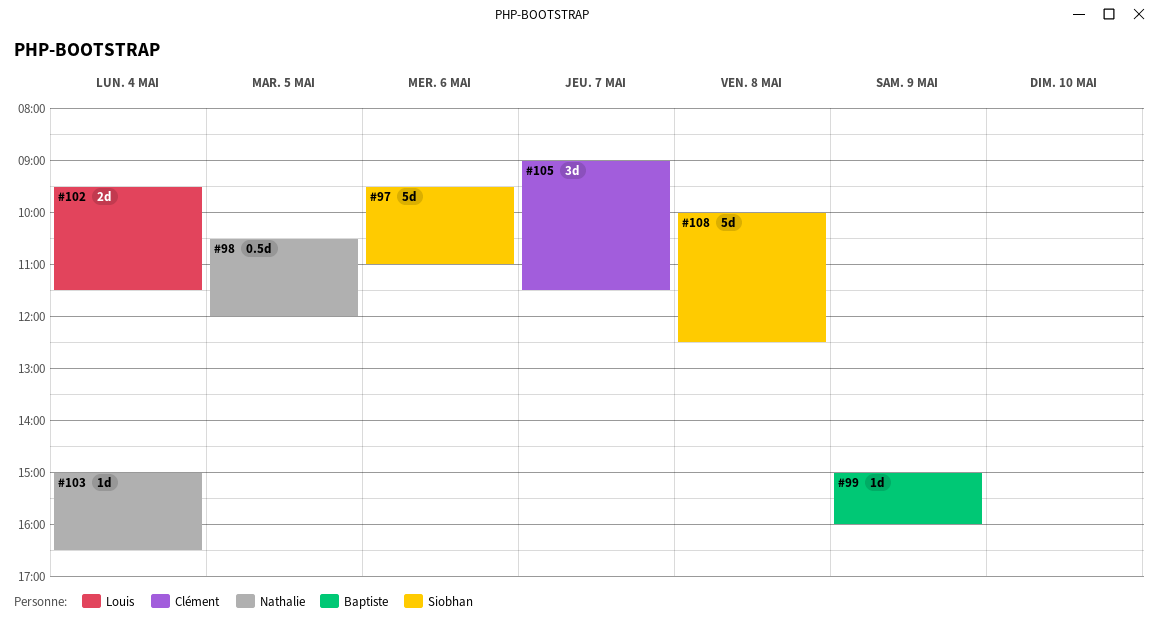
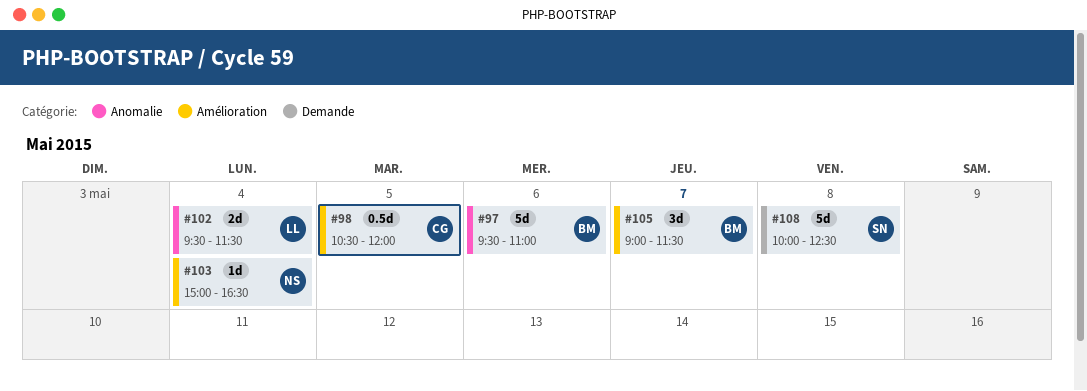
#97, owner: Siobhan -> Baptiste
#98, owner: Nathalie -> Clément
#99: present -> none
#105, owner: Clément -> Baptiste

